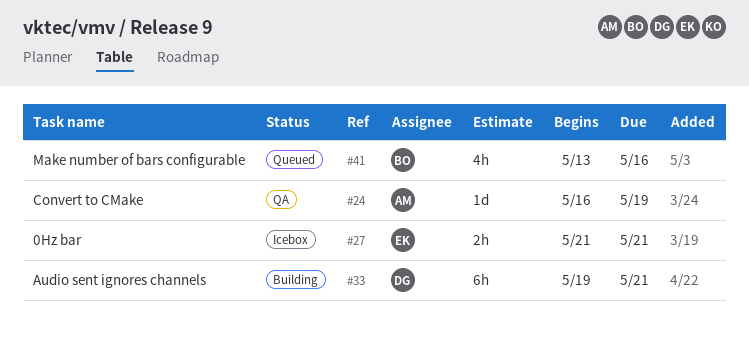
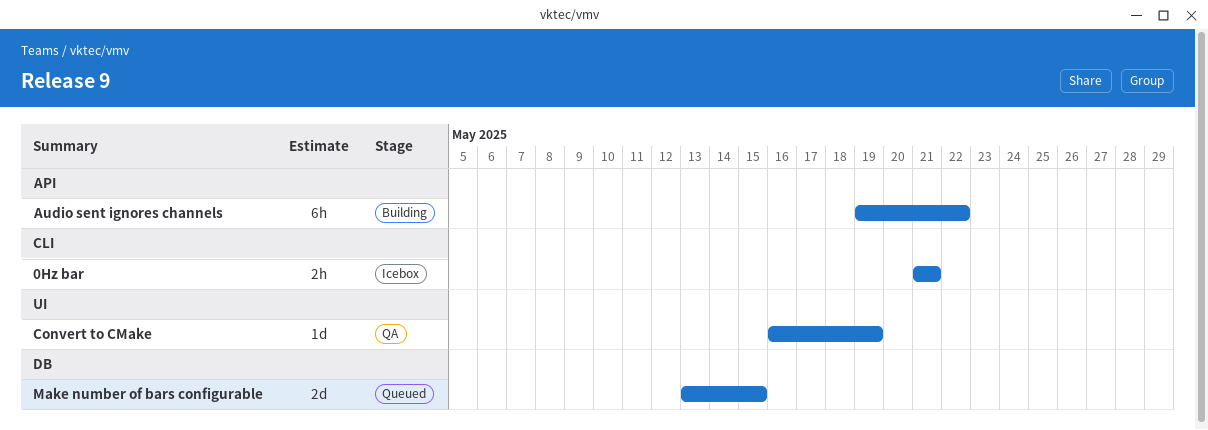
Audio sent ignores channels, due: May 21 -> May 22
Make number of bars configurable, estimate: 4h -> 2d
Make number of bars configurable, due: May 16 -> May 15

